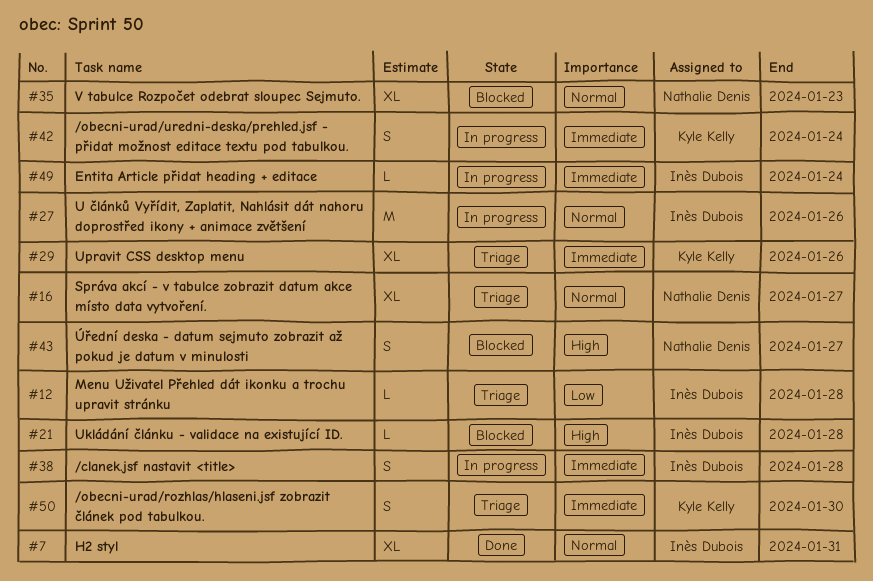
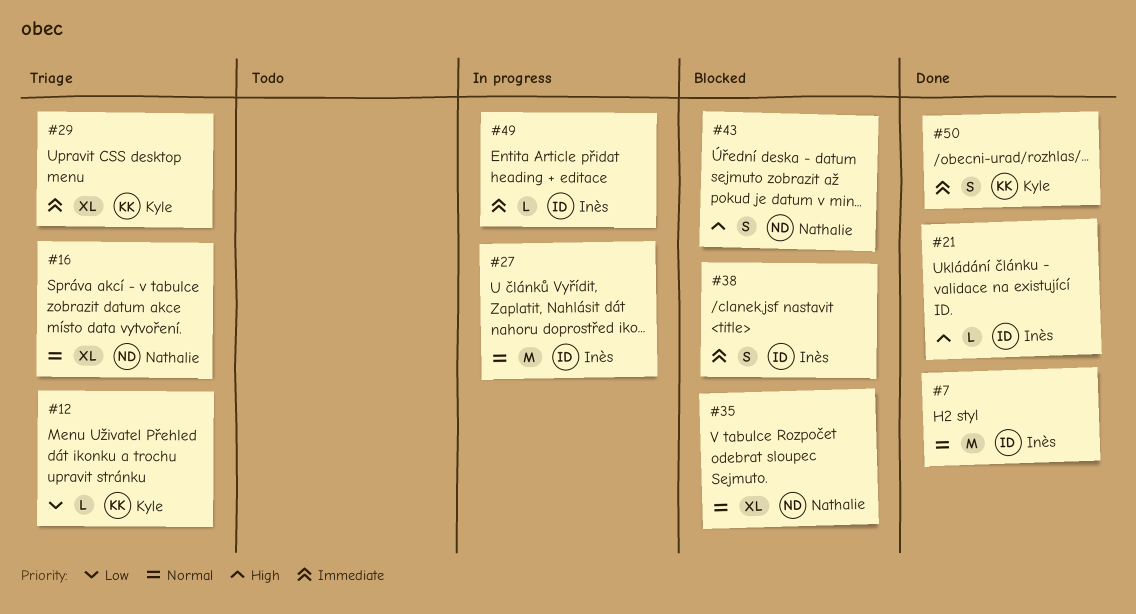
#7, estimate: XL -> M
#12, owner: Inès Dubois -> Kyle Kelly
#21, status: Blocked -> Done
#38, status: In progress -> Blocked
#42: present -> none
#50, status: Triage -> Done

